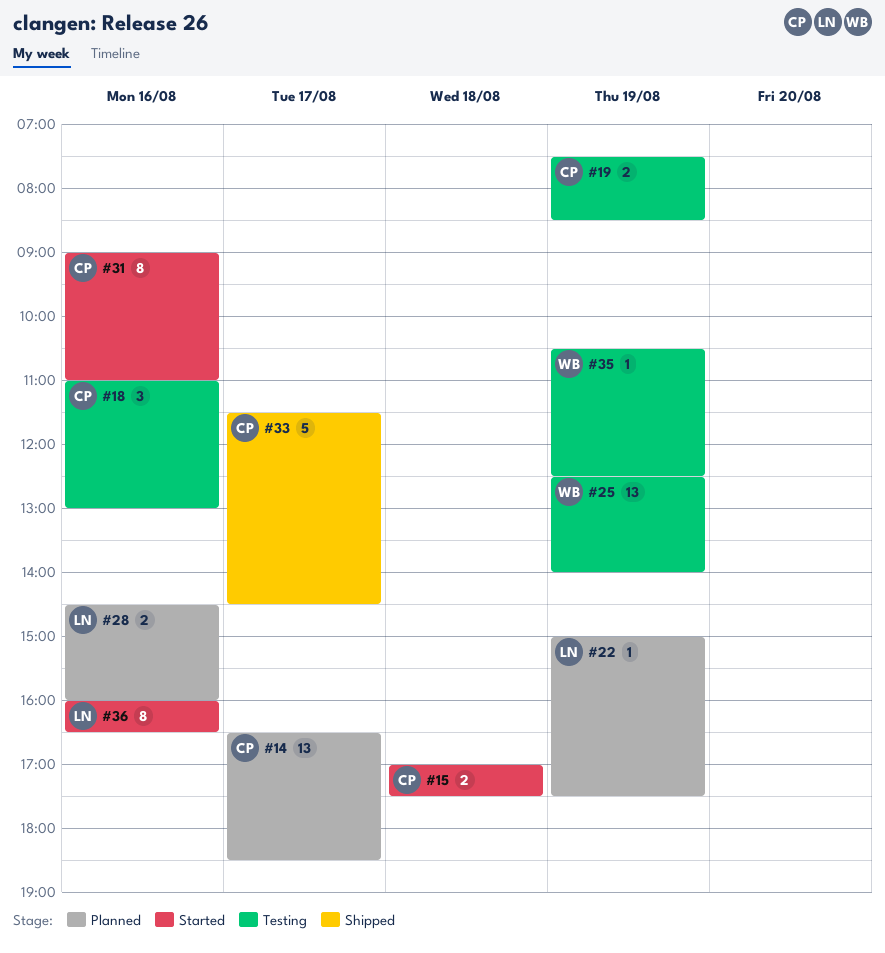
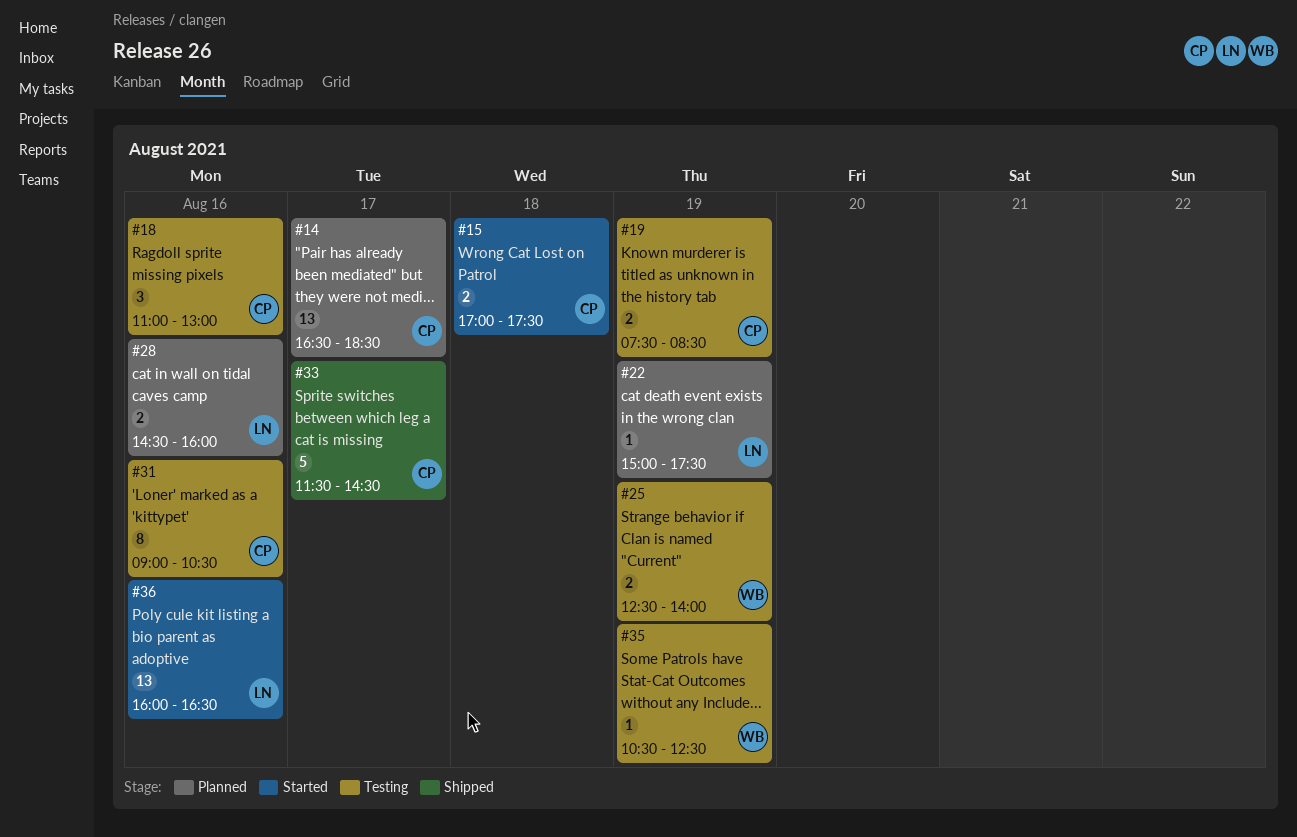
#25, estimate: 13 -> 2
#31, status: Started -> Testing
#31, ends: 11:00 -> 10:30
#36, estimate: 8 -> 13

